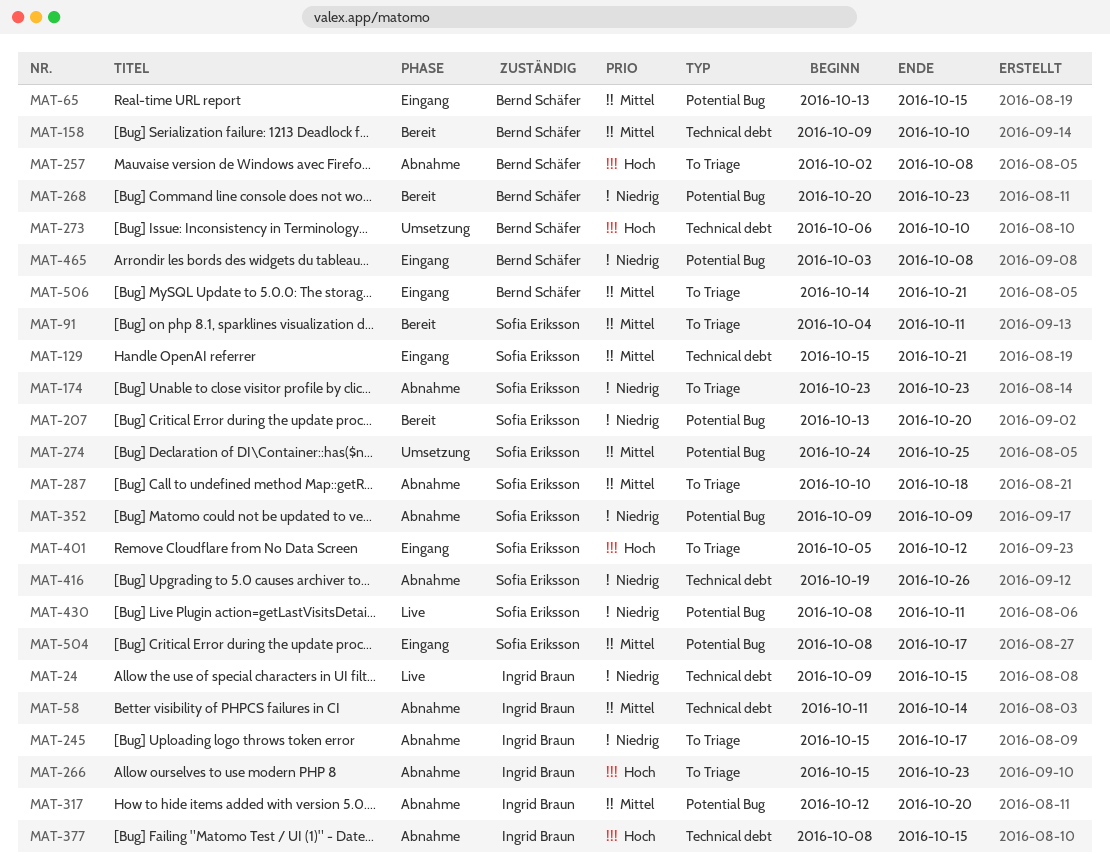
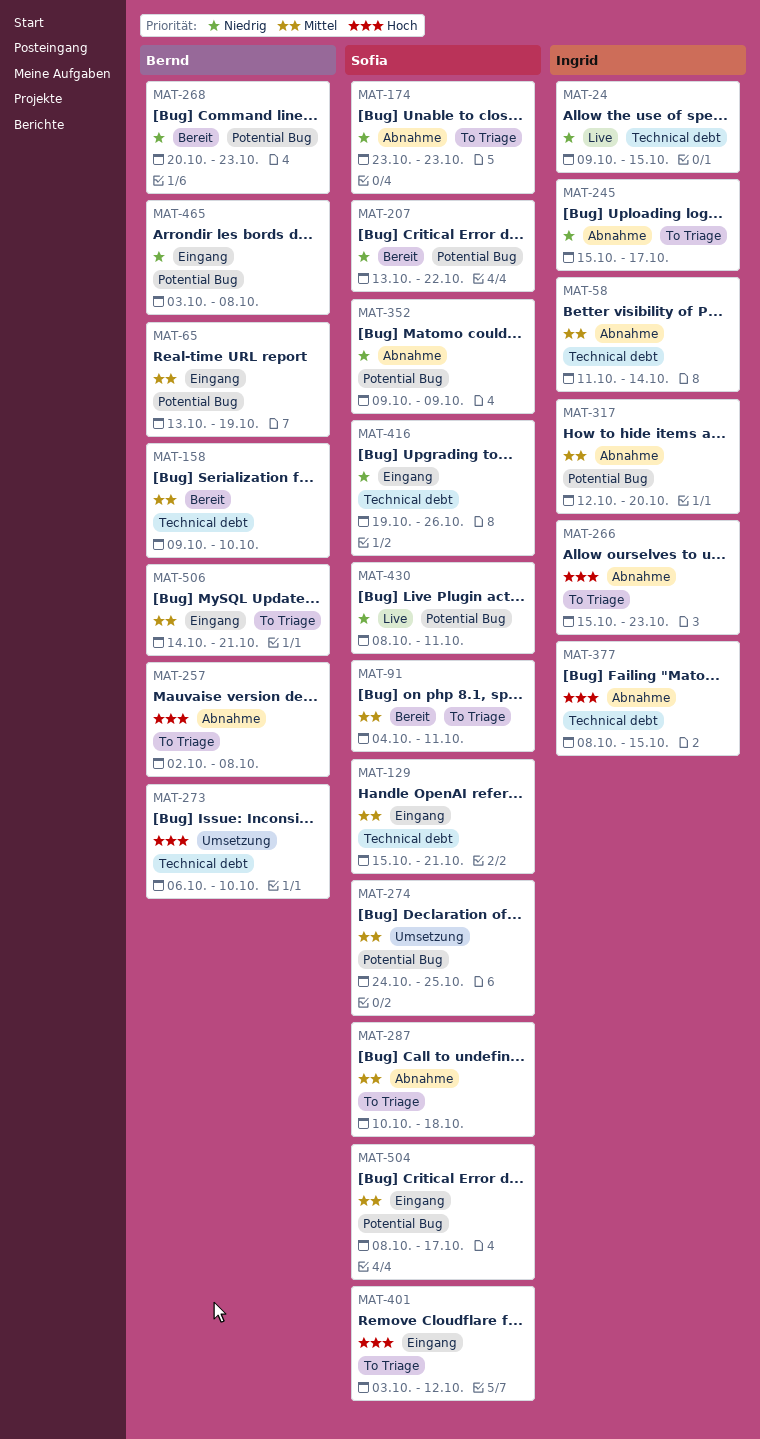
MAT-65, due: Oct 15 -> Oct 19
MAT-207, due: Oct 20 -> Oct 22
MAT-401, start: Oct 5 -> Oct 3
MAT-416, status: Abnahme -> Eingang

